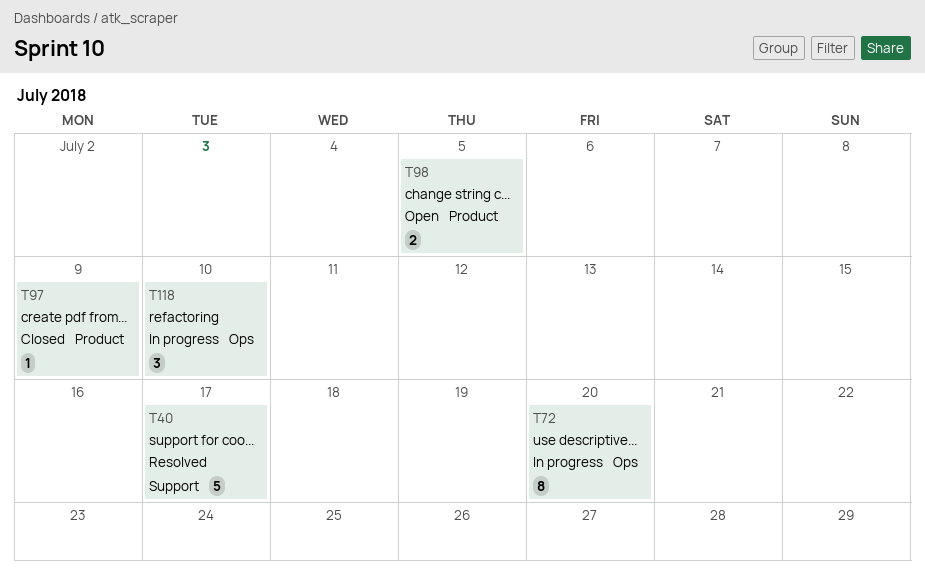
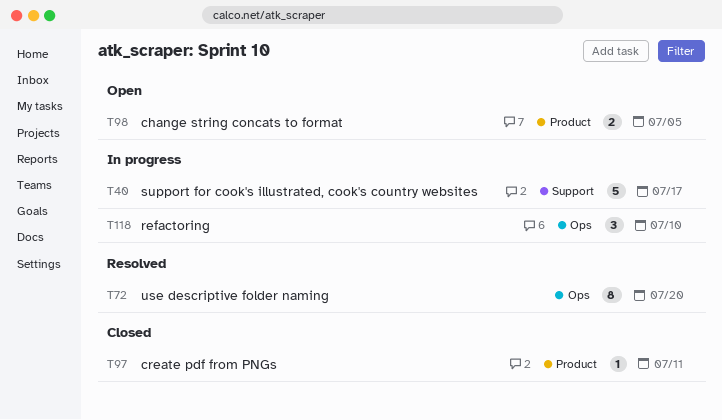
T40, status: Resolved -> In progress
T72, status: In progress -> Resolved
T97, due: Jul 9 -> Jul 11

